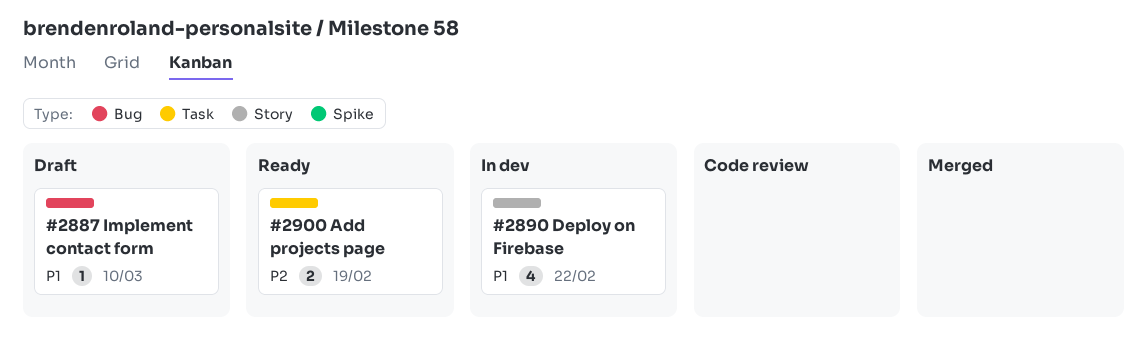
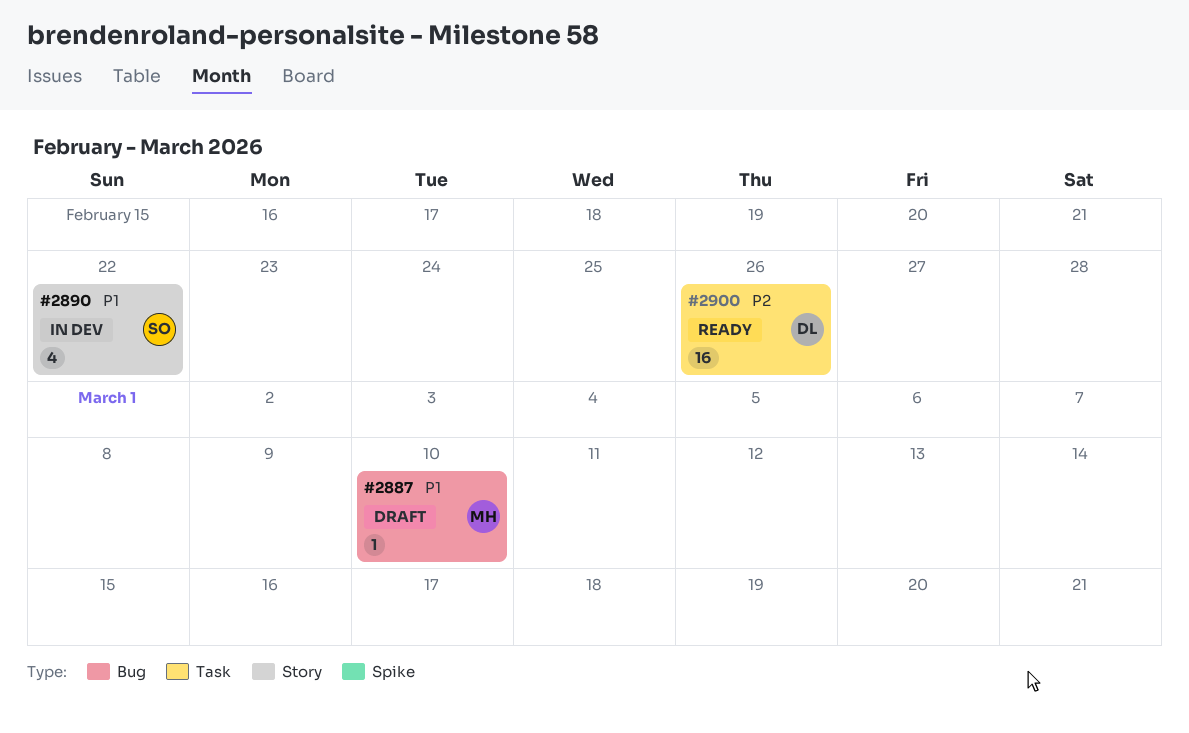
#2900, estimate: 2 -> 16
#2900, due: Feb 19 -> Feb 26

